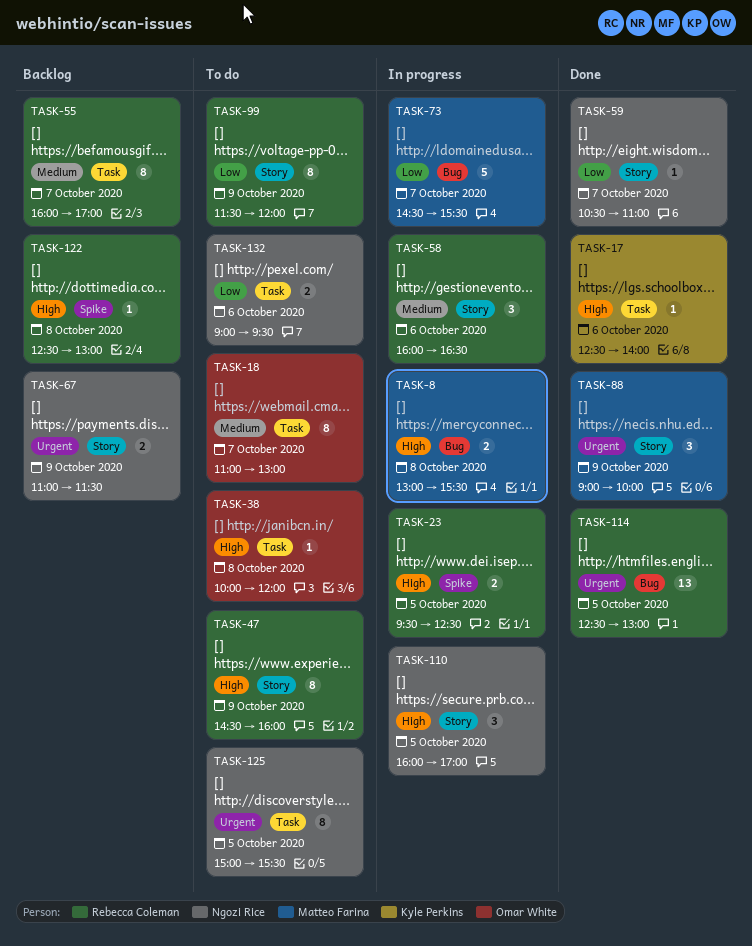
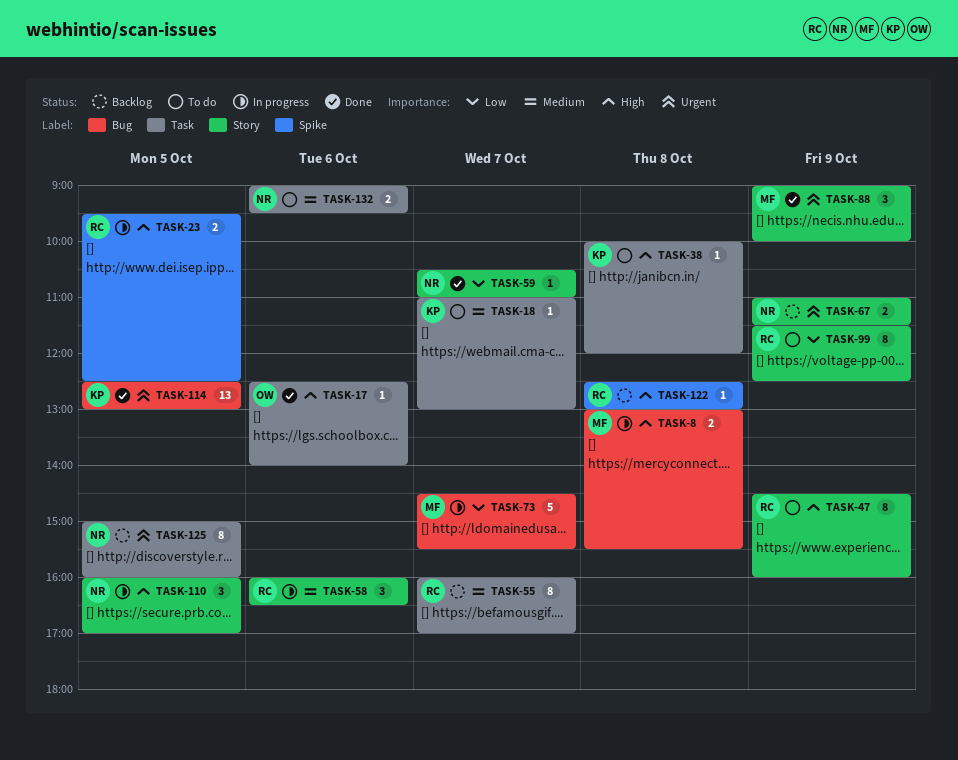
TASK-17, owner: Kyle Perkins -> Omar White
TASK-18, owner: Omar White -> Kyle Perkins
TASK-18, estimate: 8 -> 1
TASK-38, owner: Omar White -> Kyle Perkins
TASK-99, ends: 12:00 -> 12:30
TASK-114, owner: Rebecca Coleman -> Kyle Perkins
TASK-125, status: To do -> Backlog
TASK-125, ends: 15:30 -> 16:00
TASK-132, priority: Low -> Medium

